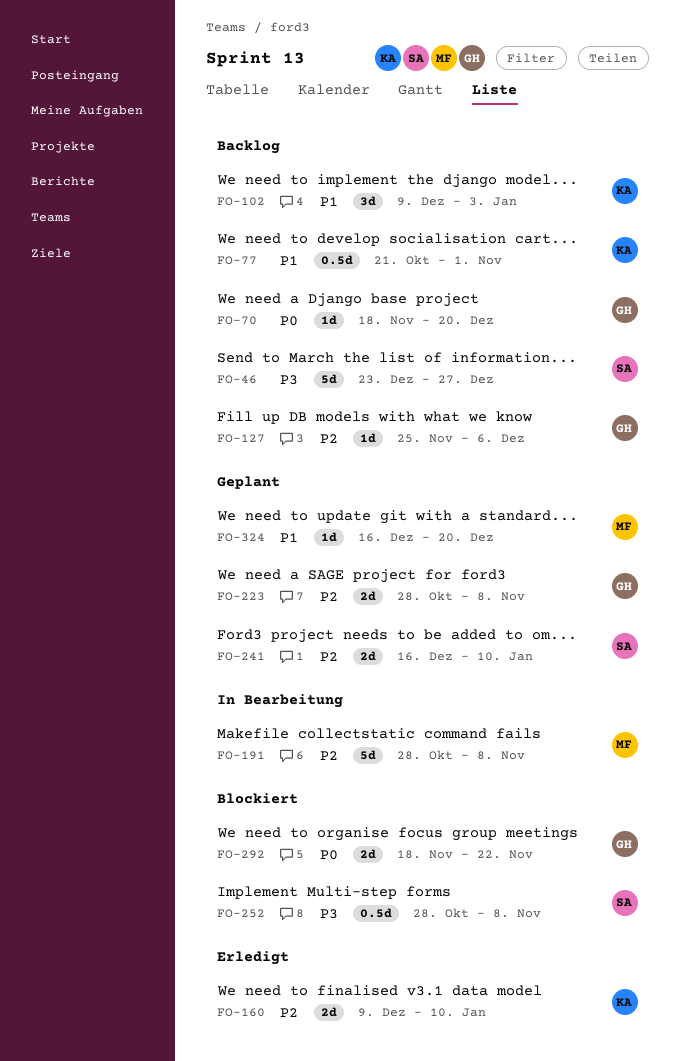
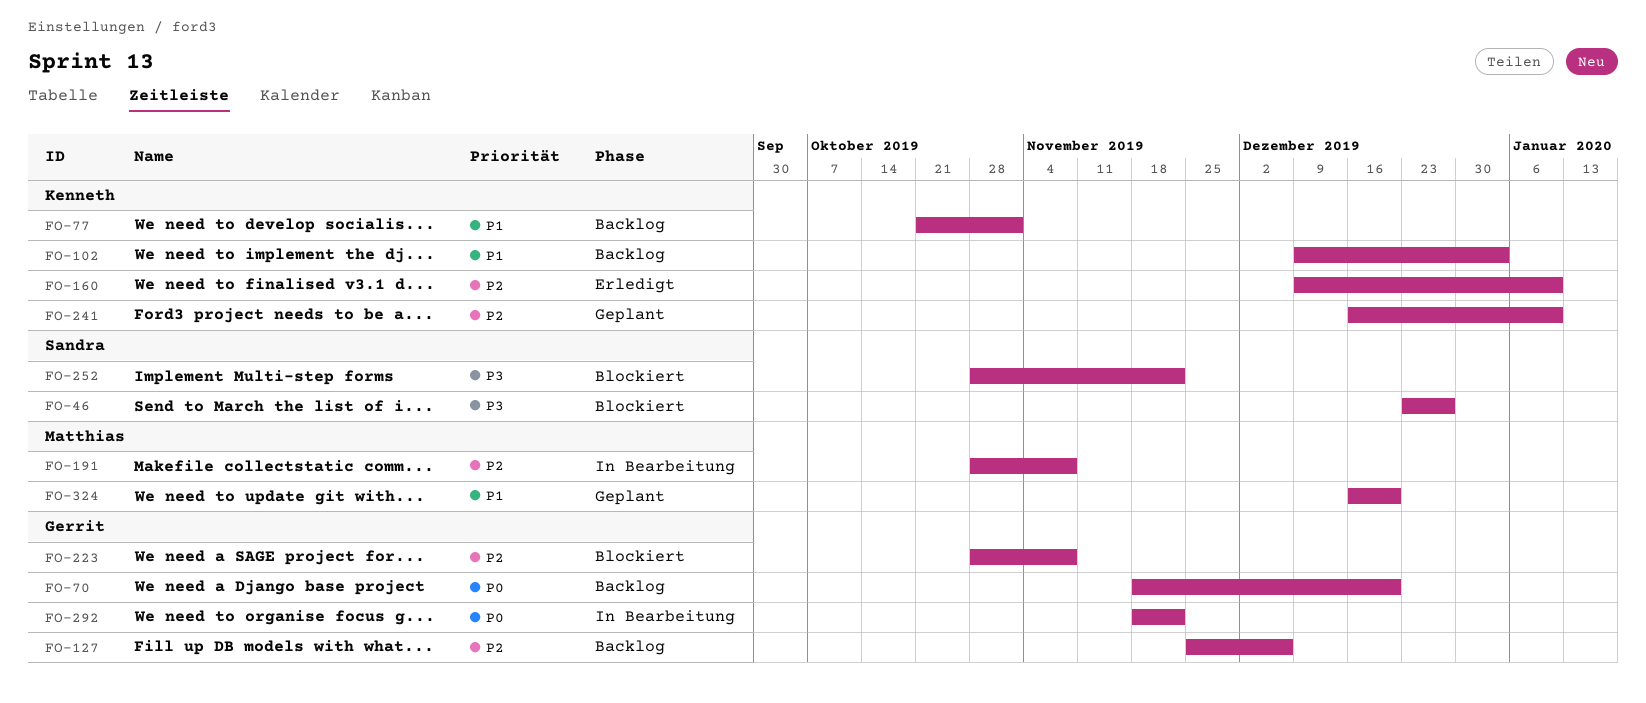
FO-46, status: Backlog -> Blockiert
FO-223, status: Geplant -> Blockiert
FO-241, owner: Sandra -> Kenneth
FO-252, due: Nov 8 -> Nov 22
FO-292, status: Blockiert -> In Bearbeitung

